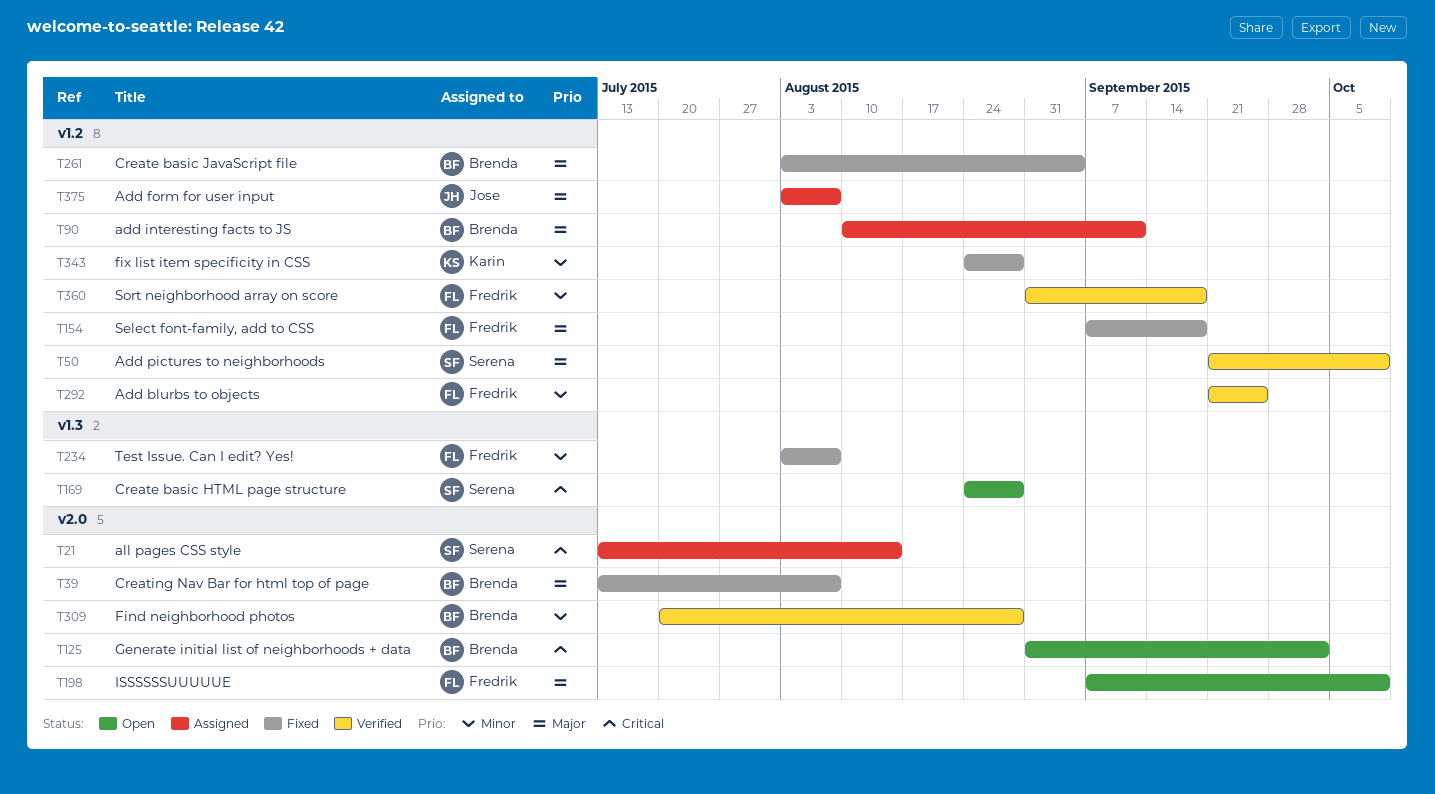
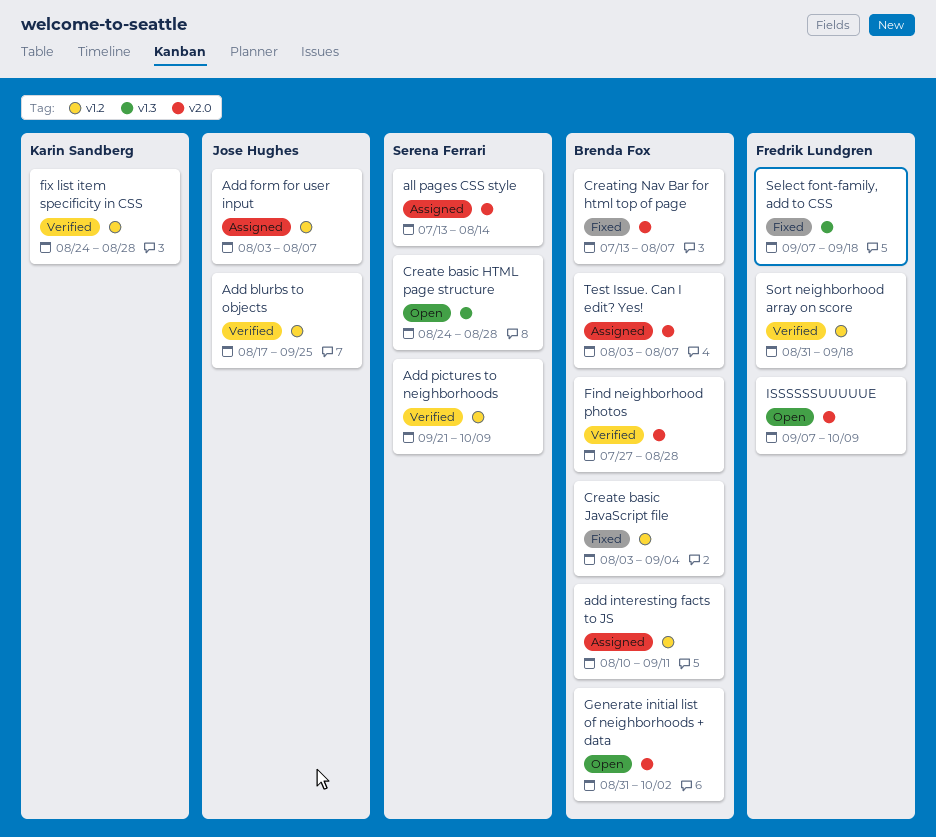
Add blurbs to objects, owner: Fredrik Lundgren -> Jose Hughes
Add blurbs to objects, start: Sep 21 -> Aug 17
Find neighborhood photos, start: Jul 20 -> Jul 27
fix list item specificity in CSS, status: Fixed -> Verified
Select font-family, add to CSS, label: v1.2 -> v1.3
Test Issue. Can I edit? Yes!, status: Fixed -> Assigned
Test Issue. Can I edit? Yes!, owner: Fredrik Lundgren -> Brenda Fox
Test Issue. Can I edit? Yes!, label: v1.3 -> v2.0

